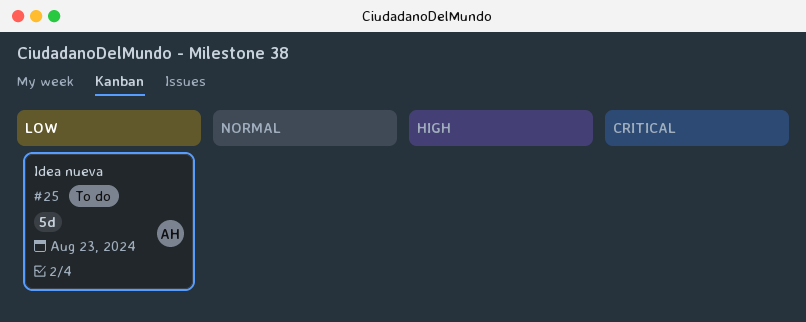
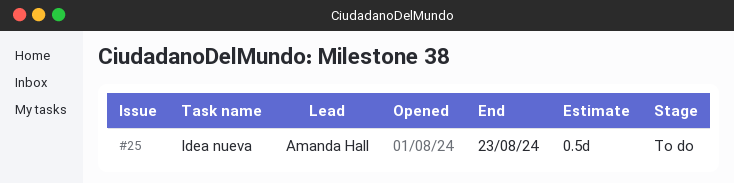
#25, estimate: 5d -> 0.5d

